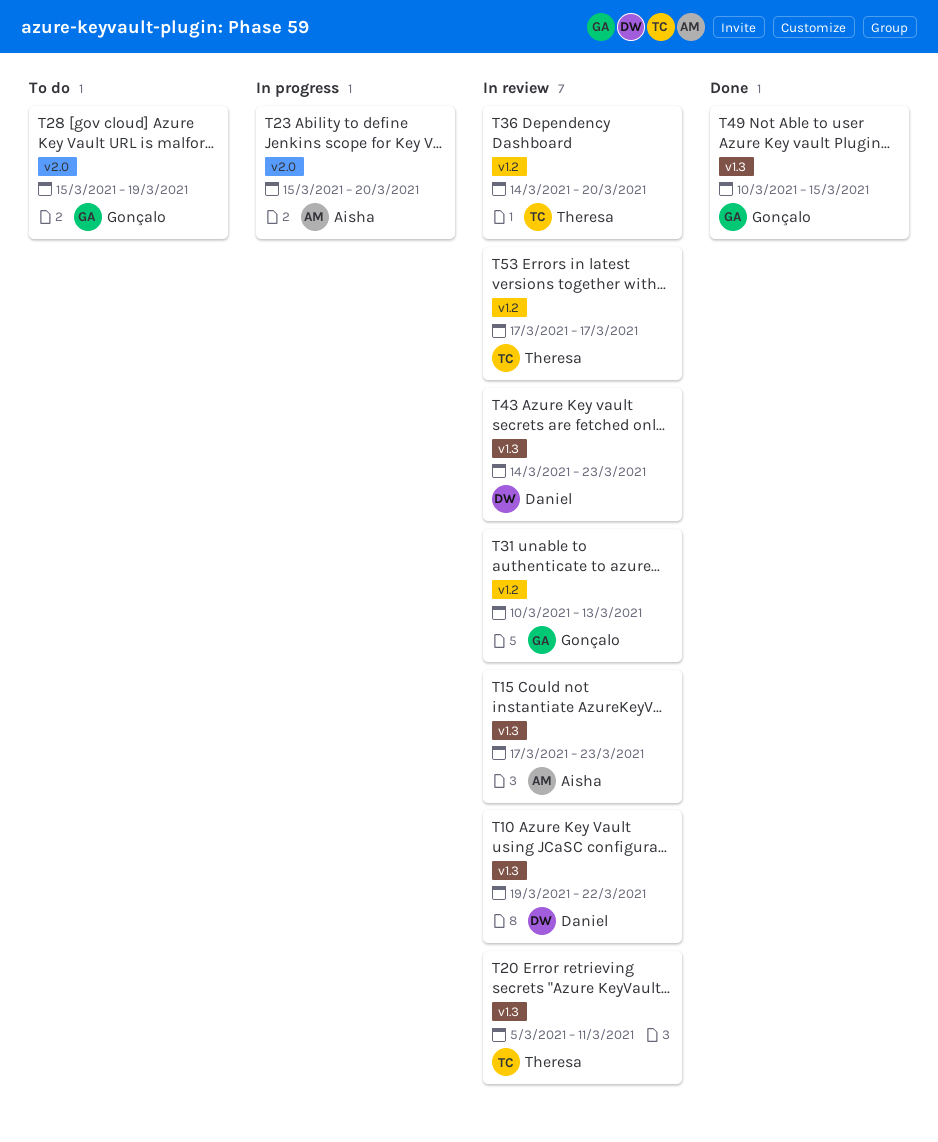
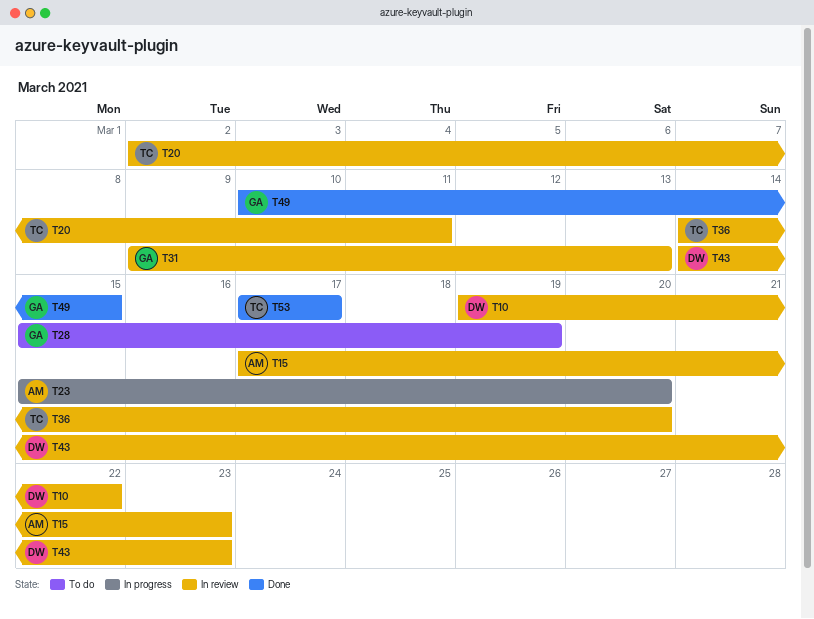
T20, start: Mar 5 -> Mar 2
T31, start: Mar 10 -> Mar 9
T53, status: In review -> Done

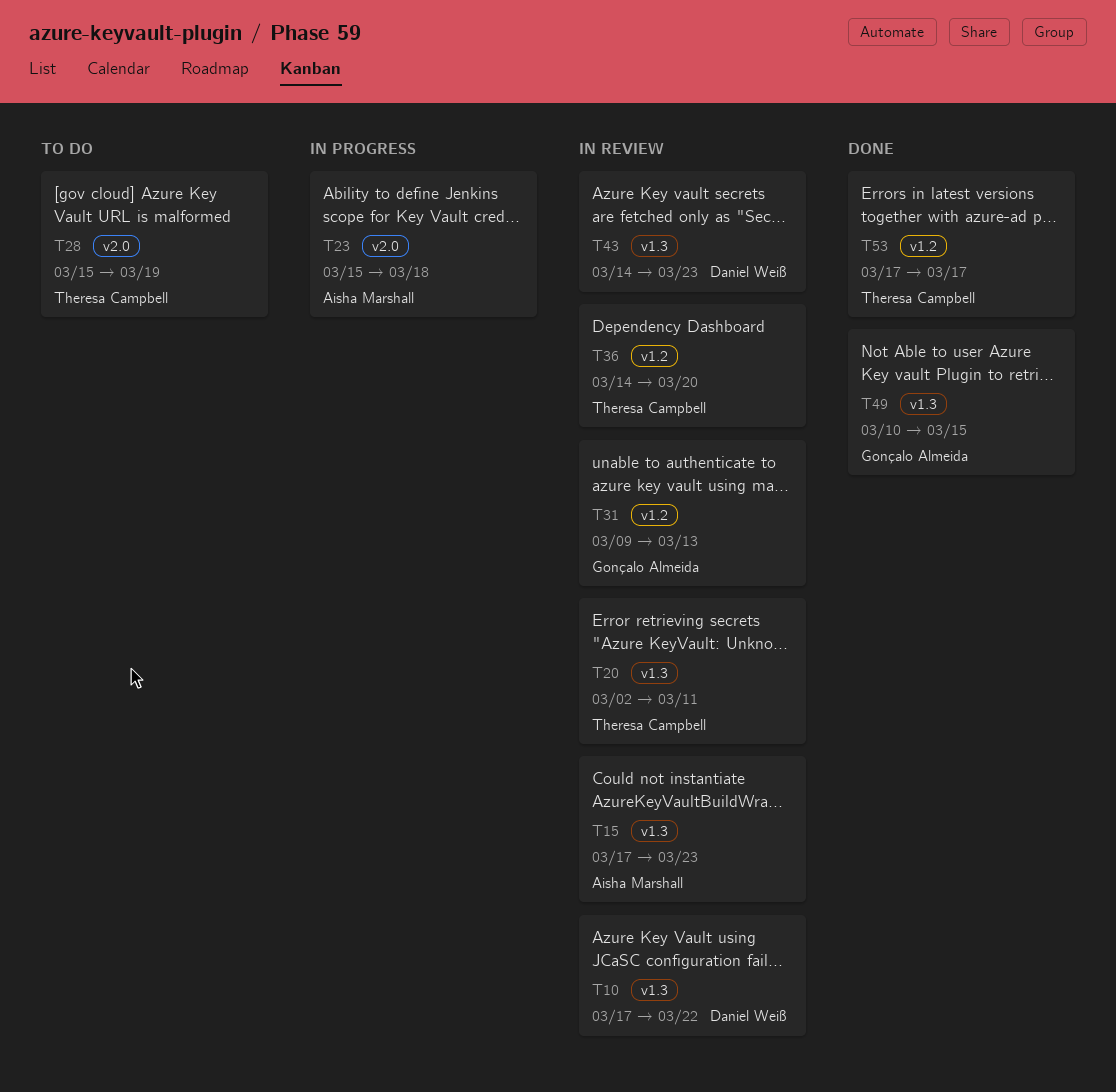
T10, start: Mar 19 -> Mar 17
T23, due: Mar 20 -> Mar 18
T28, owner: Gonçalo Almeida -> Theresa Campbell

